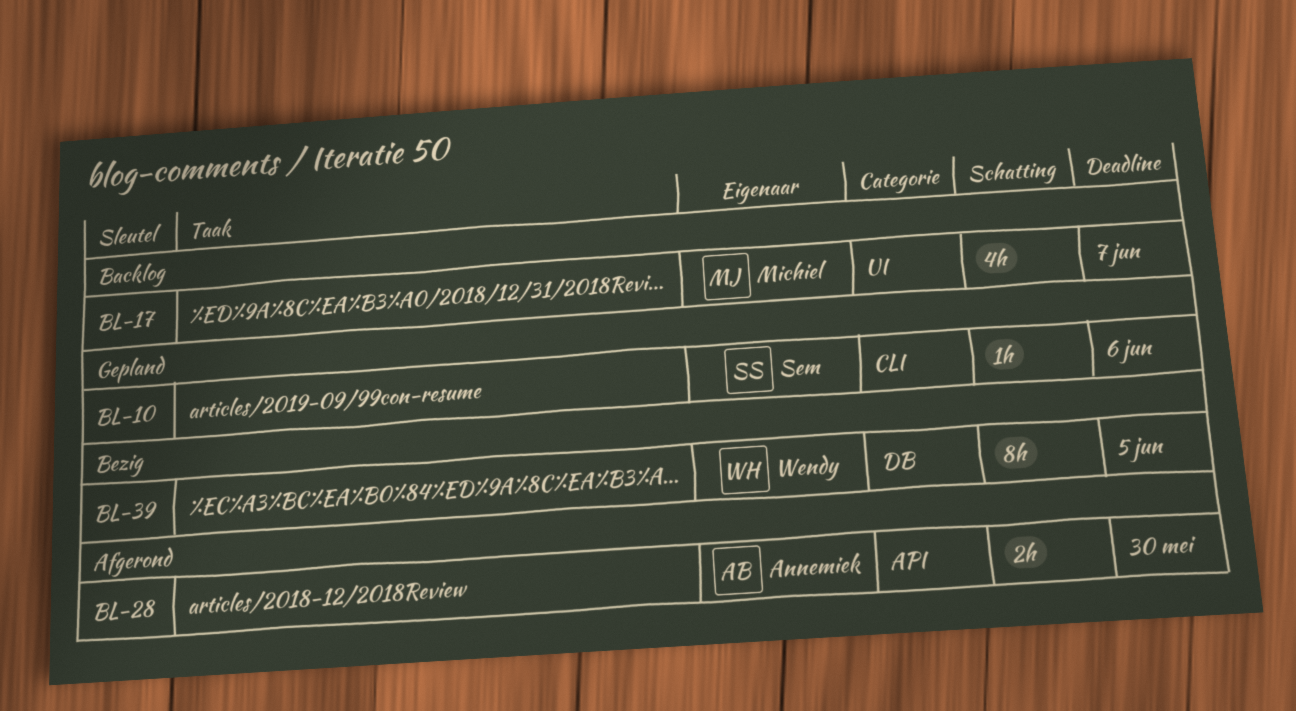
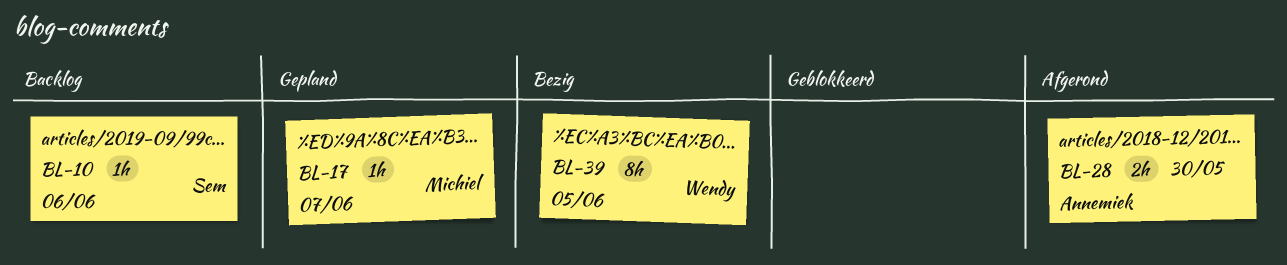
BL-10, status: Gepland -> Backlog
BL-17, status: Backlog -> Gepland
BL-17, estimate: 4h -> 1h

